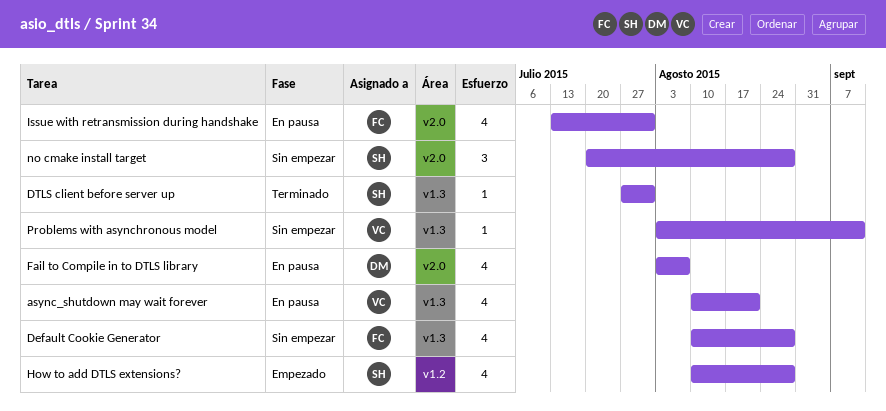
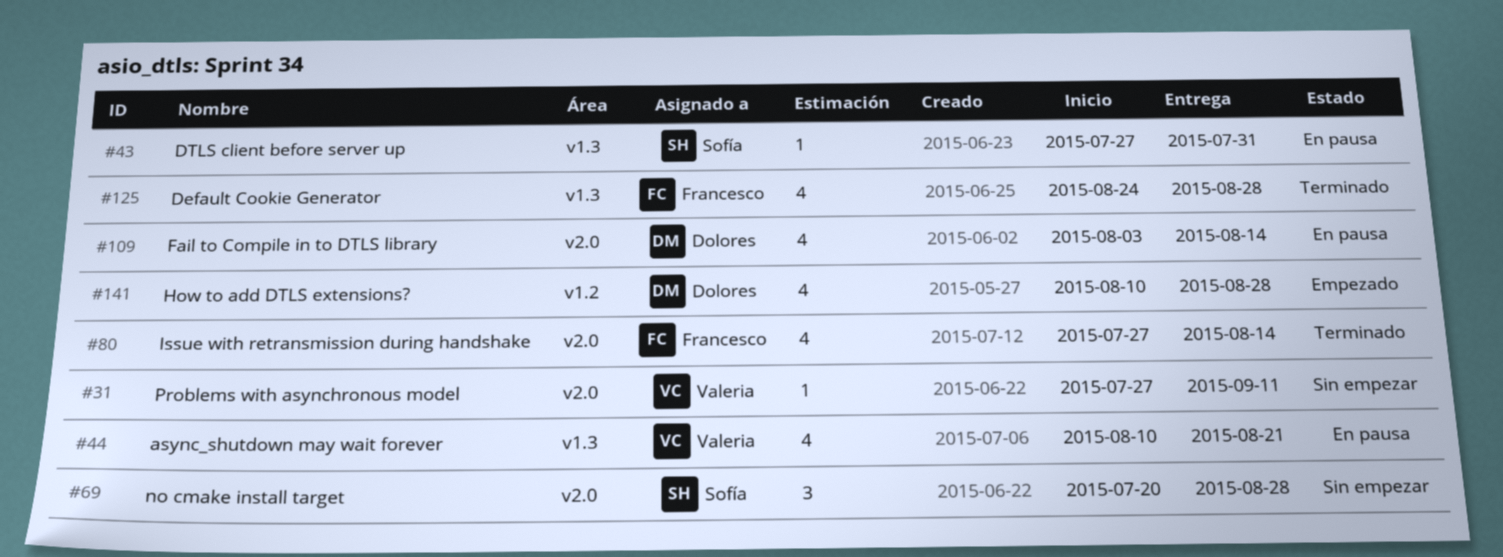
Default Cookie Generator, status: Sin empezar -> Terminado
Default Cookie Generator, start: Aug 10 -> Aug 24
DTLS client before server up, status: Terminado -> En pausa
Fail to Compile in to DTLS library, due: Aug 7 -> Aug 14
How to add DTLS extensions?, owner: Sofía -> Dolores
Issue with retransmission during handshake, status: En pausa -> Terminado
Issue with retransmission during handshake, start: Jul 13 -> Jul 27
Issue with retransmission during handshake, due: Jul 31 -> Aug 14
Problems with asynchronous model, label: v1.3 -> v2.0
Problems with asynchronous model, start: Aug 3 -> Jul 27

